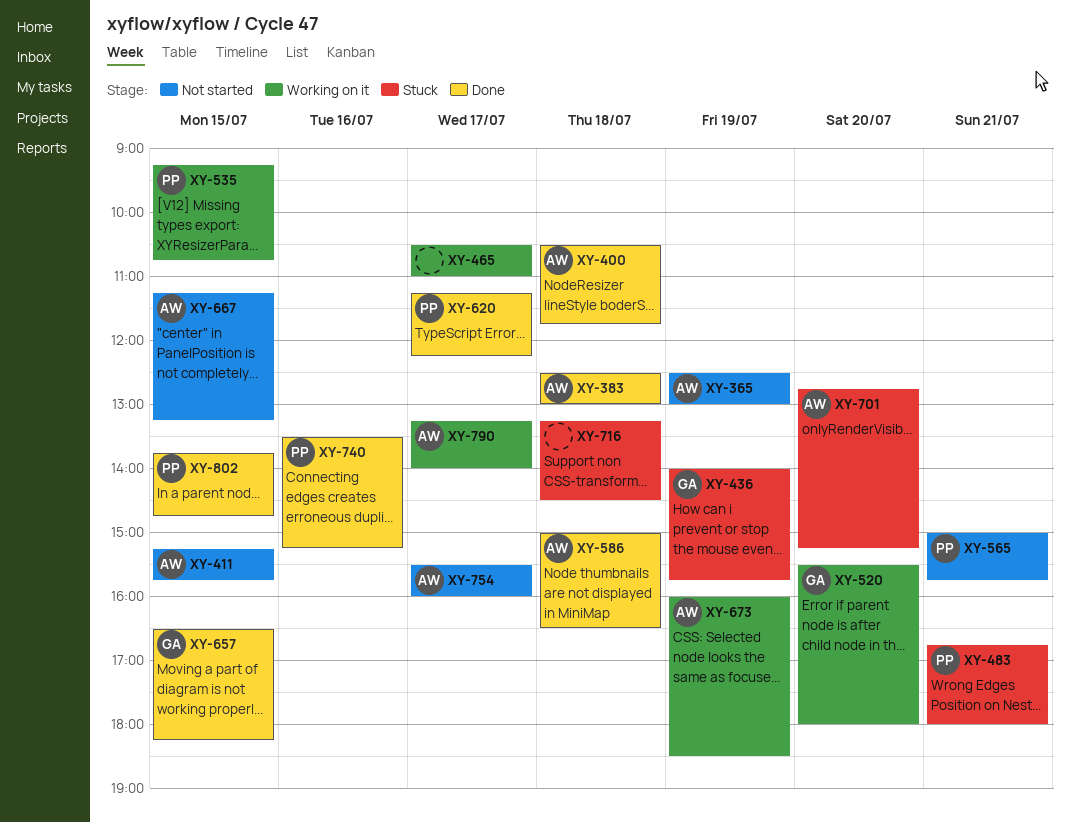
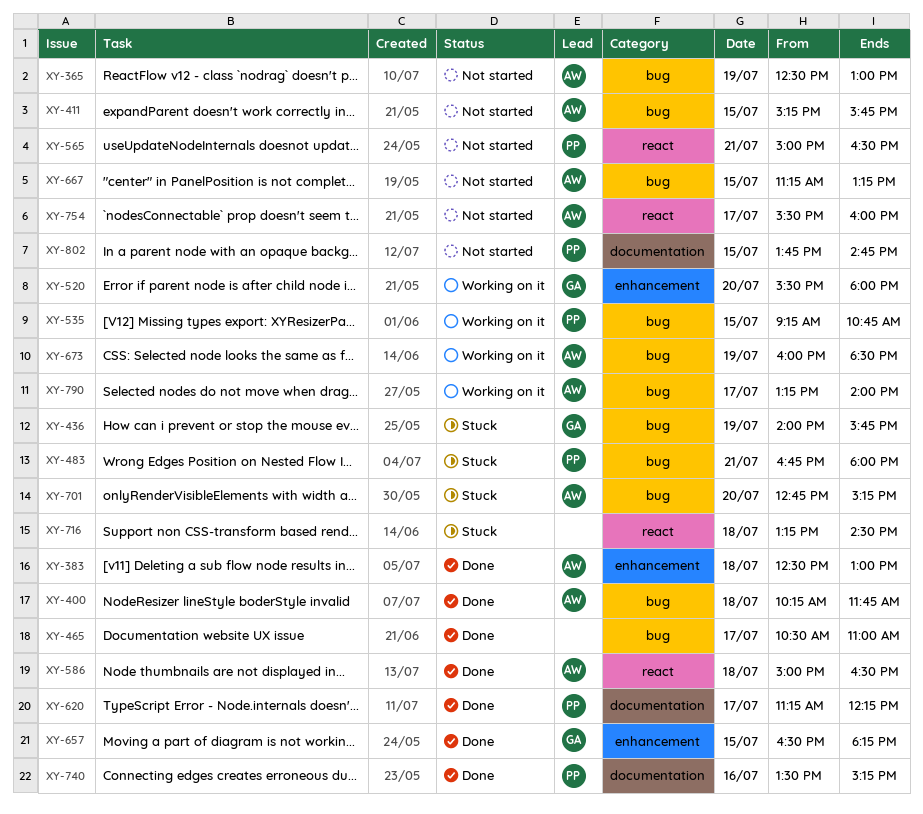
XY-400, begins: 10:30 -> 10:15
XY-465, status: Working on it -> Done
XY-565, ends: 15:45 -> 16:30
XY-802, status: Done -> Not started

